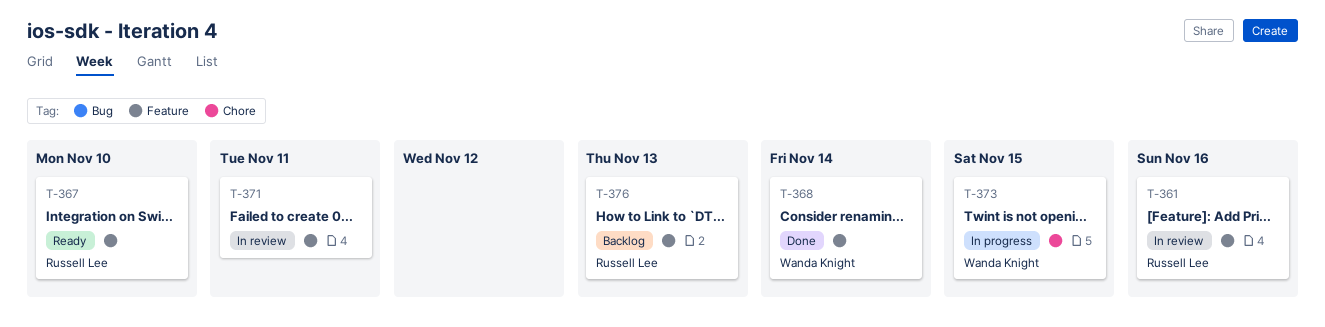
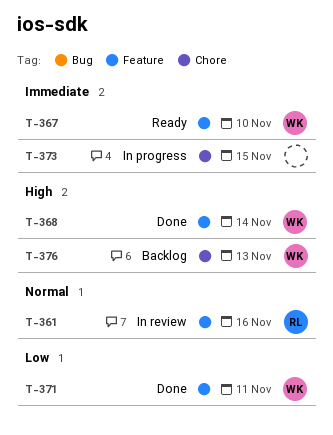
T-367, owner: Russell Lee -> Wanda Knight
T-371, status: In review -> Done
T-371, owner: none -> Wanda Knight
T-373, owner: Wanda Knight -> none
T-376, owner: Russell Lee -> Wanda Knight
T-376, label: Feature -> Chore

